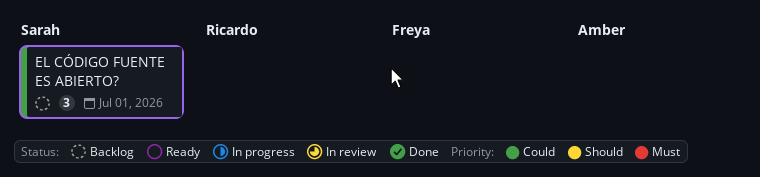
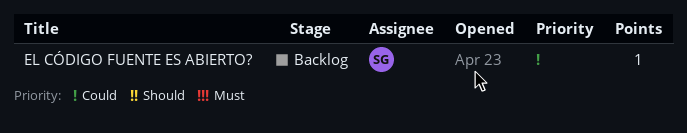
EL CÓDIGO FUENTE ES ABIERTO?, estimate: 3 -> 1

